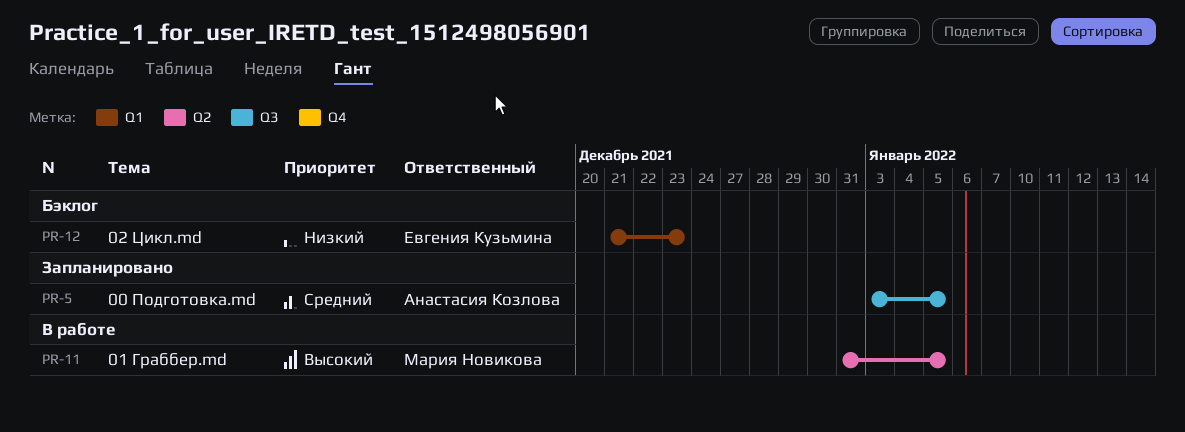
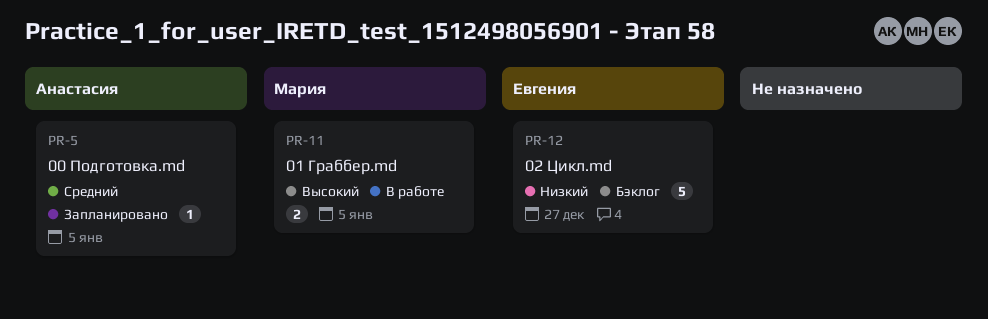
PR-12, due: Dec 23 -> Dec 27

